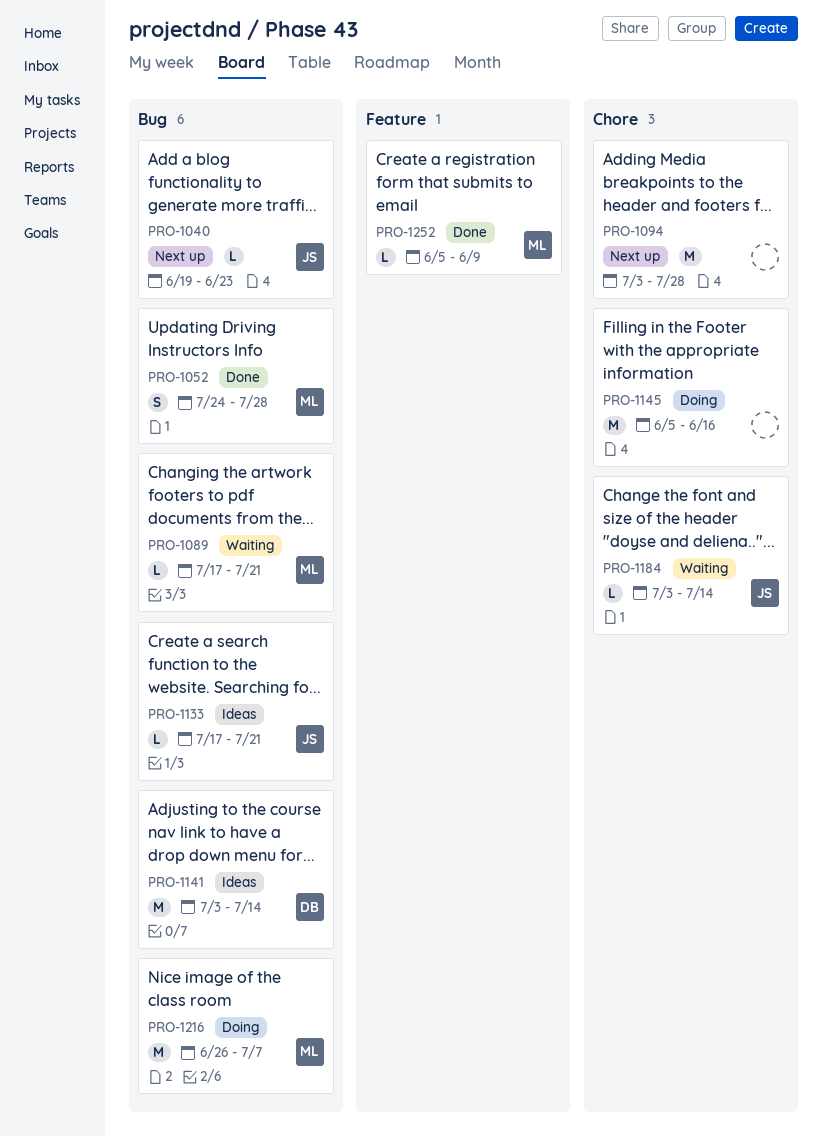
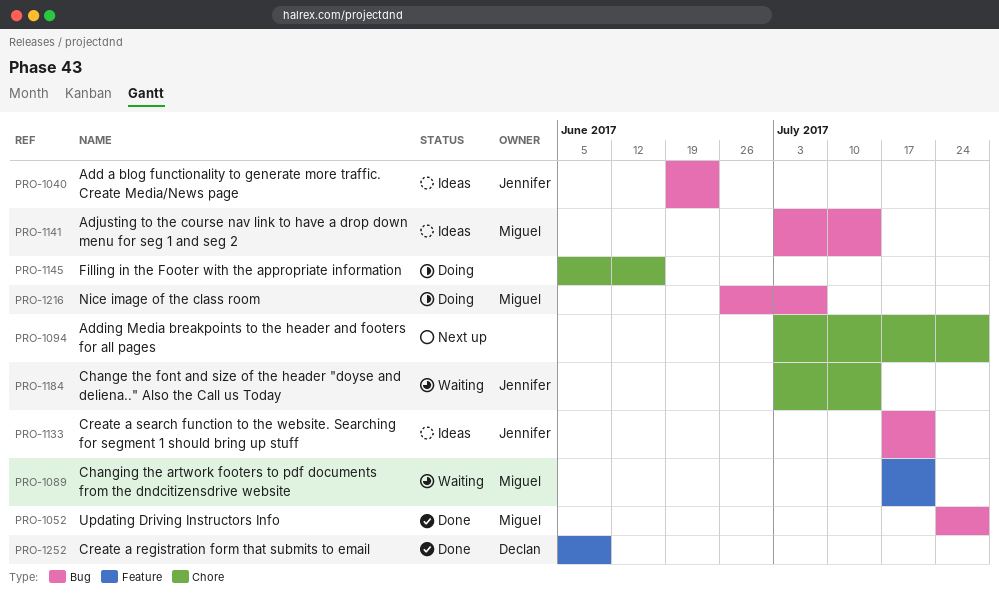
PRO-1040, status: Next up -> Ideas
PRO-1089, label: Bug -> Feature
PRO-1141, owner: Declan -> Miguel
PRO-1252, owner: Miguel -> Declan

